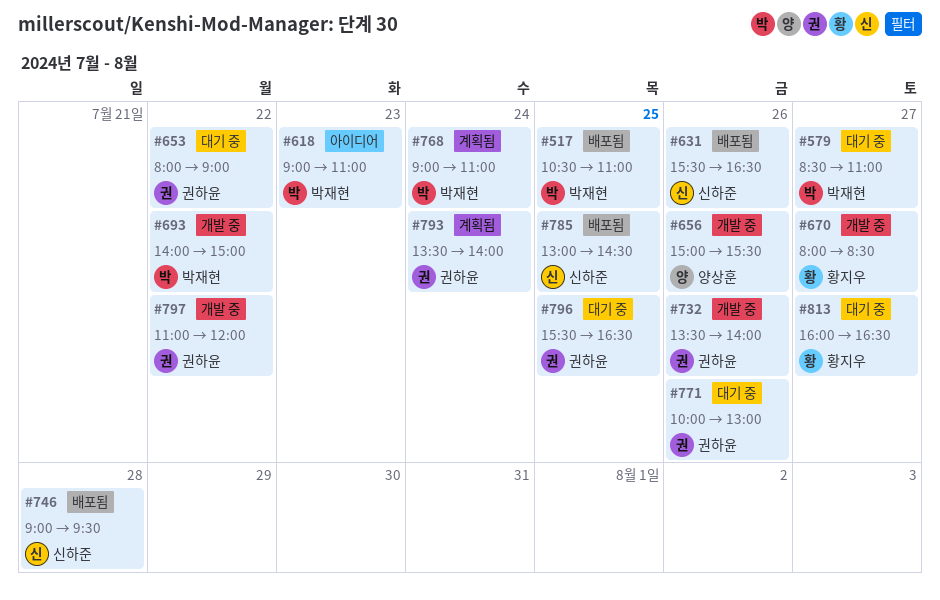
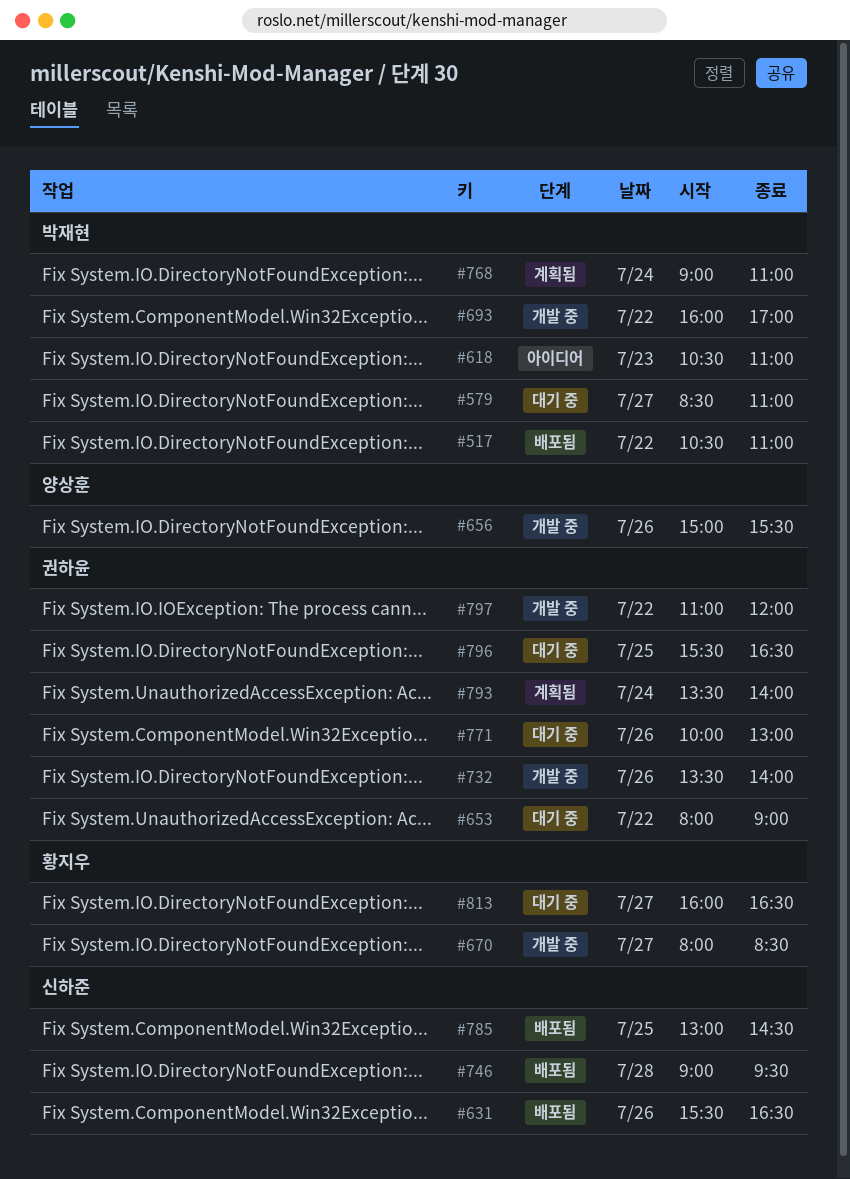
#517, day: Jul 25 -> Jul 22
#618, begins: 09:00 -> 10:30
#693, begins: 14:00 -> 16:00
#693, ends: 15:00 -> 17:00

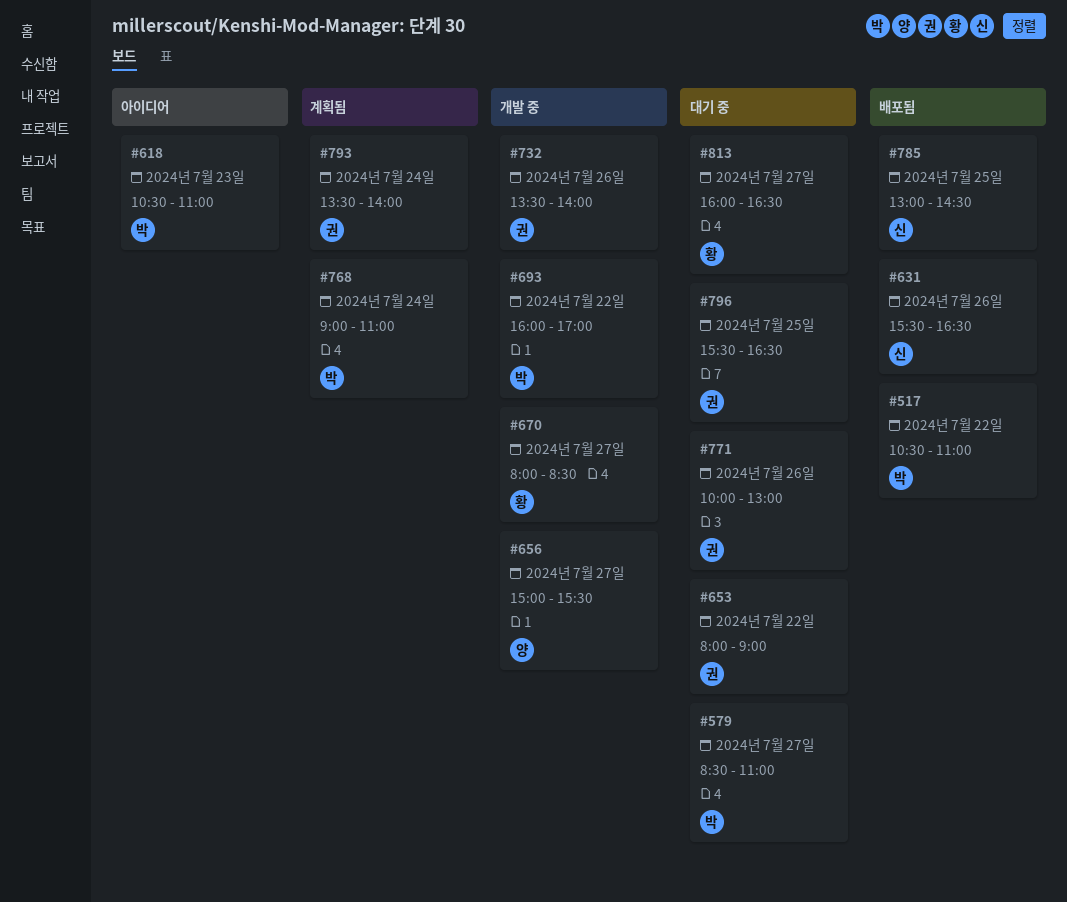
#656, day: Jul 26 -> Jul 27
#746: present -> none
#797: present -> none

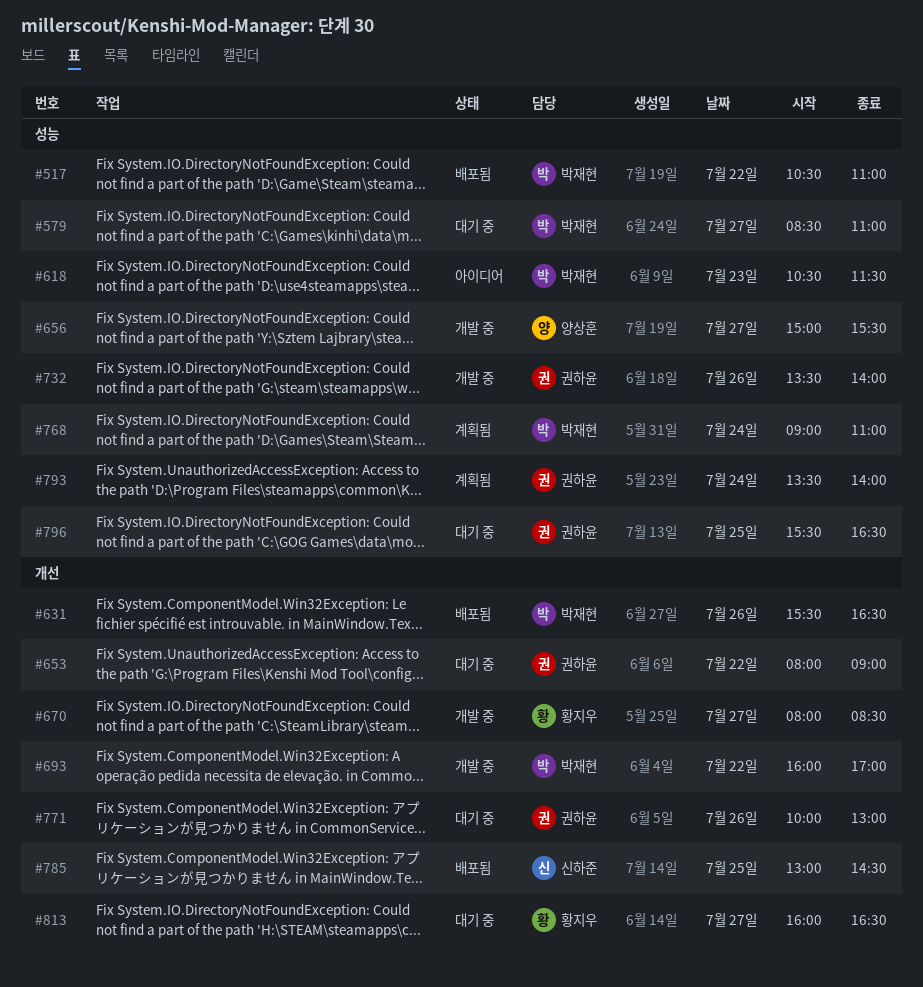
#618, ends: 11:00 -> 11:30
#631, owner: 신하준 -> 박재현

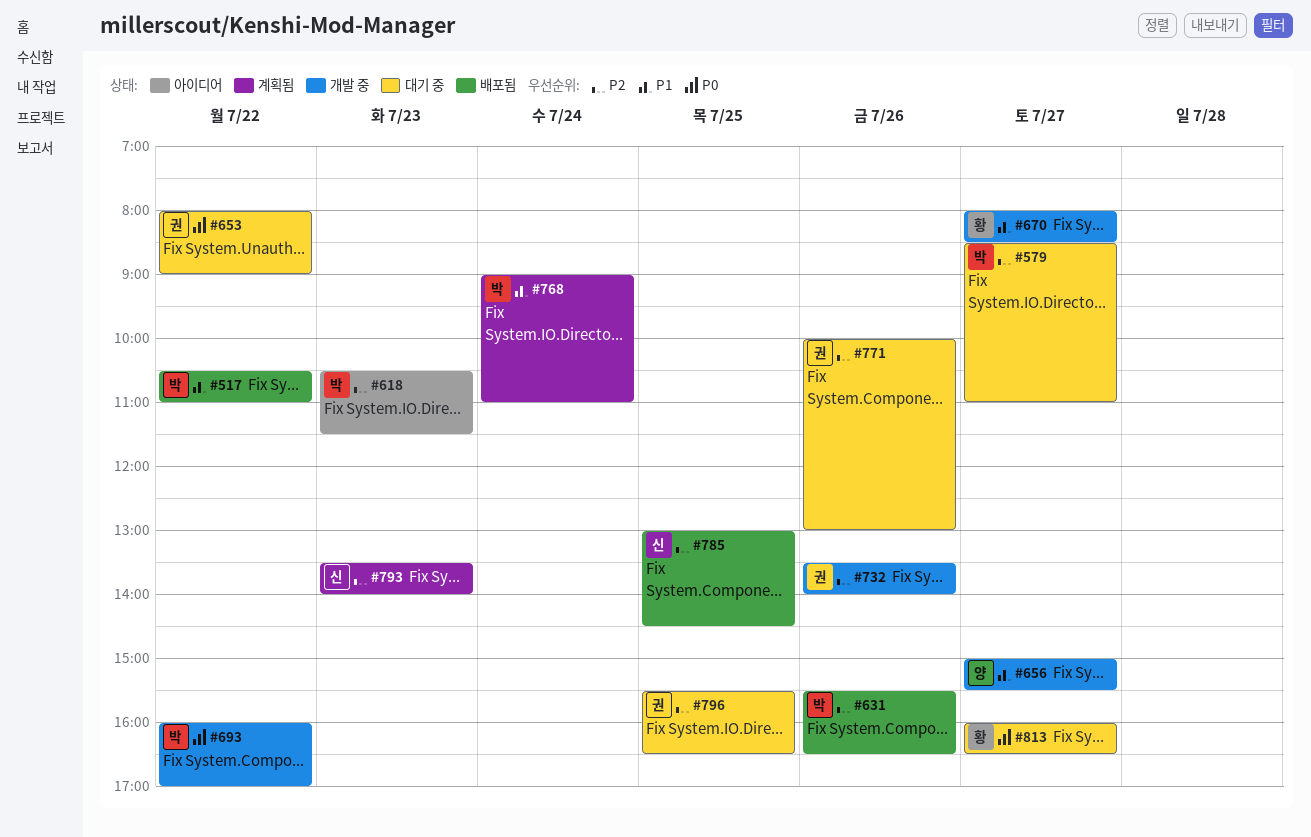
#793, owner: 권하윤 -> 신하준
#793, day: Jul 24 -> Jul 23

